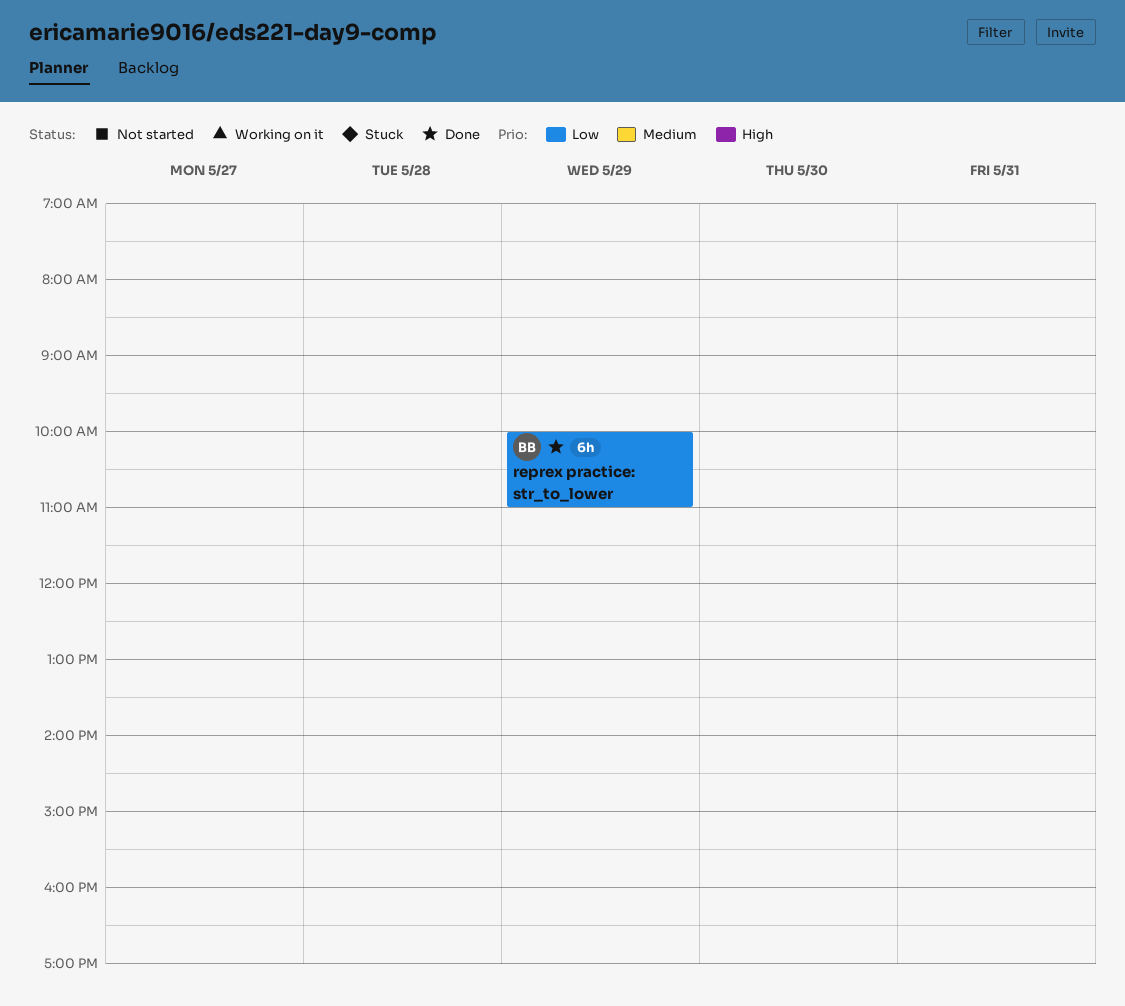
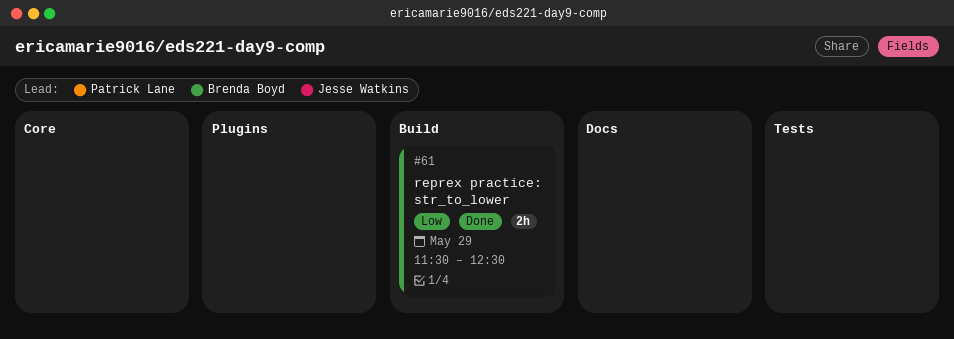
reprex practice: str_to_lower, estimate: 6h -> 2h
reprex practice: str_to_lower, begins: 10:00 -> 11:30
reprex practice: str_to_lower, ends: 11:00 -> 12:30

